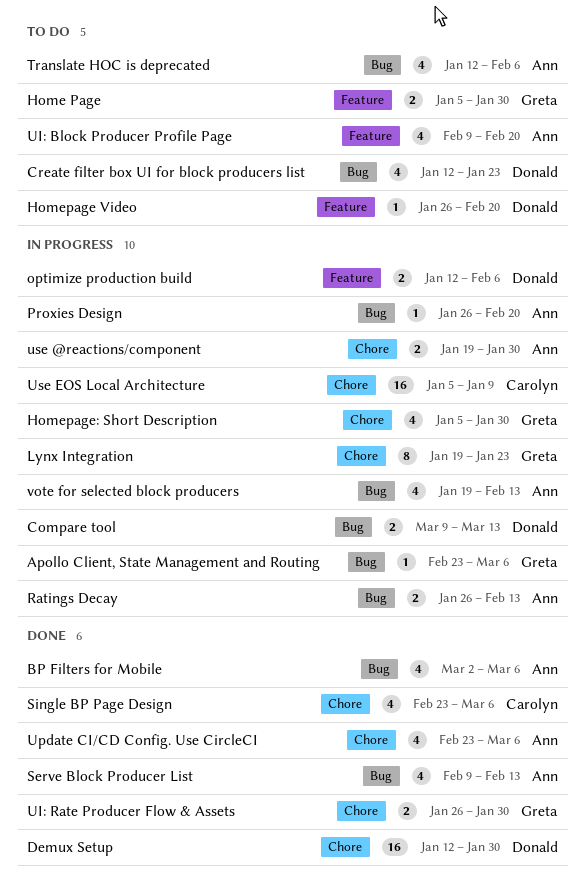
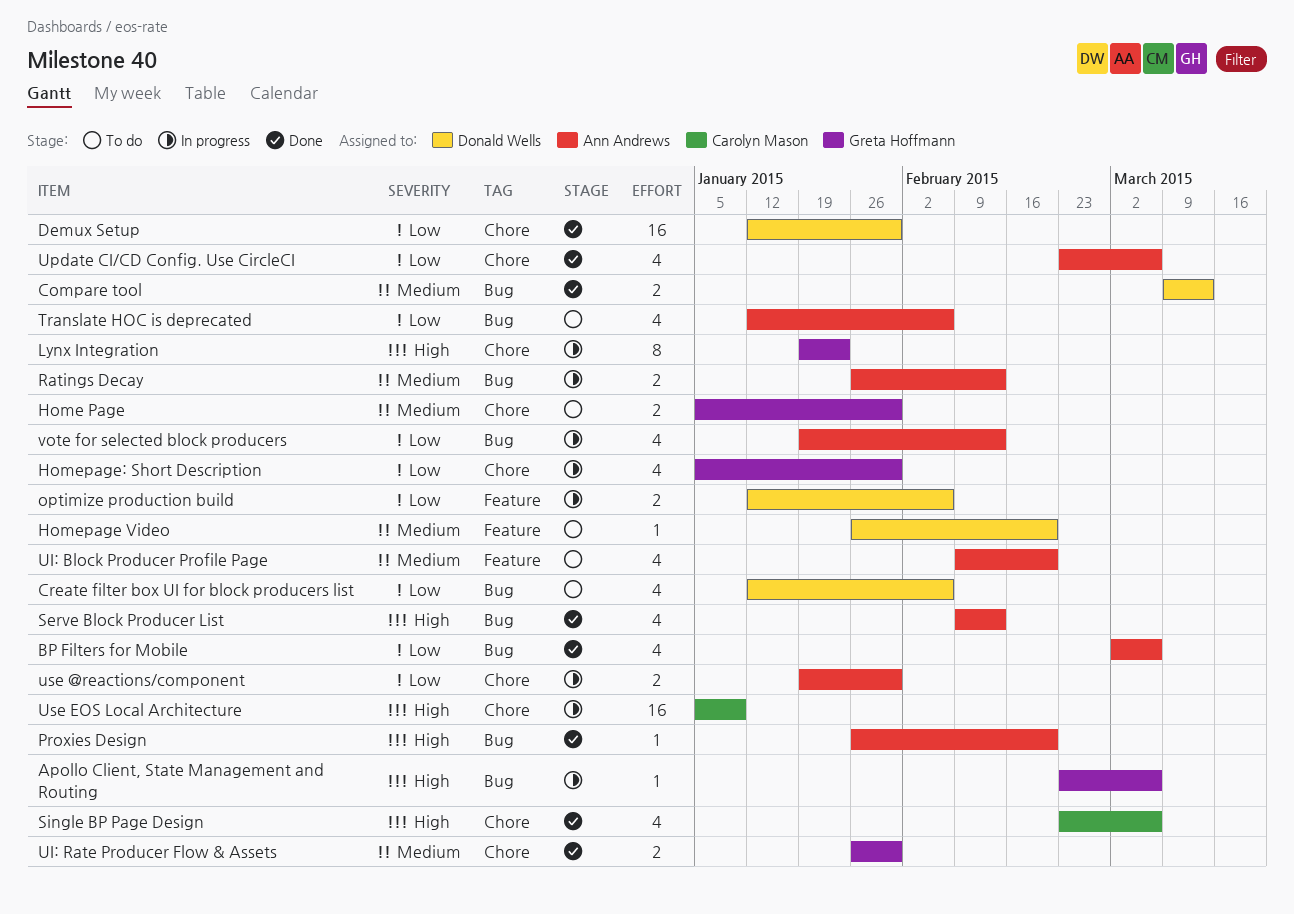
Compare tool, status: In progress -> Done
Create filter box UI for block producers list, due: Jan 23 -> Feb 6
Home Page, label: Feature -> Chore
Proxies Design, status: In progress -> Done

